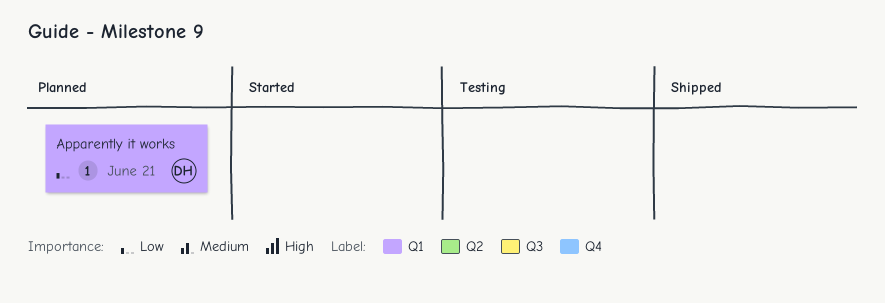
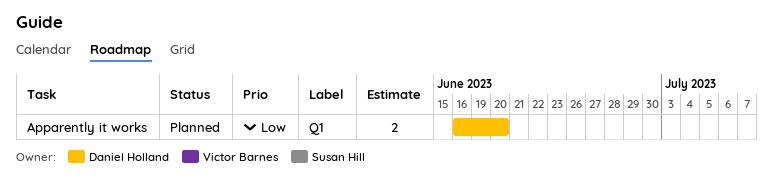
Apparently it works, estimate: 1 -> 2
Apparently it works, due: Jun 21 -> Jun 20

